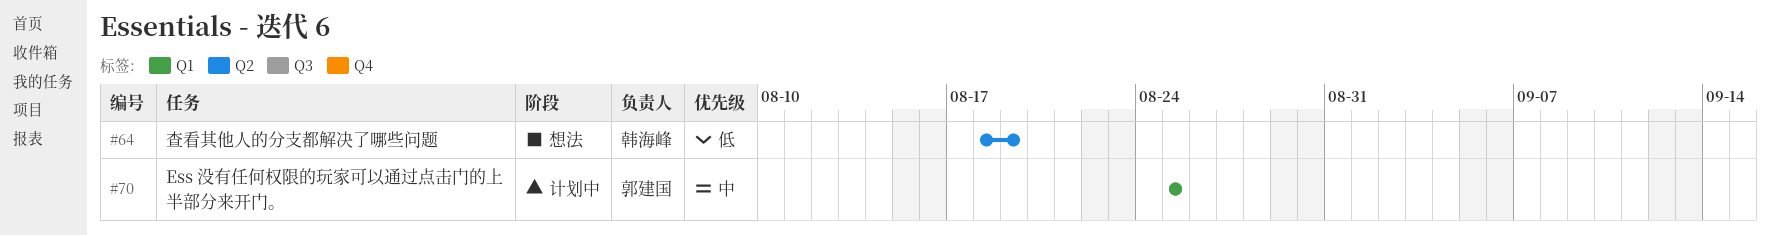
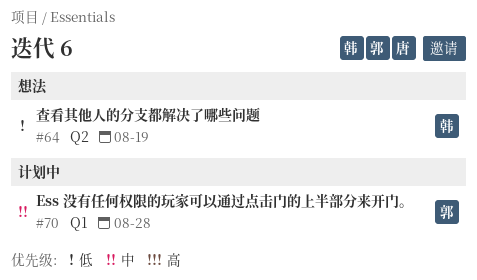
#70, due: Aug 25 -> Aug 28

